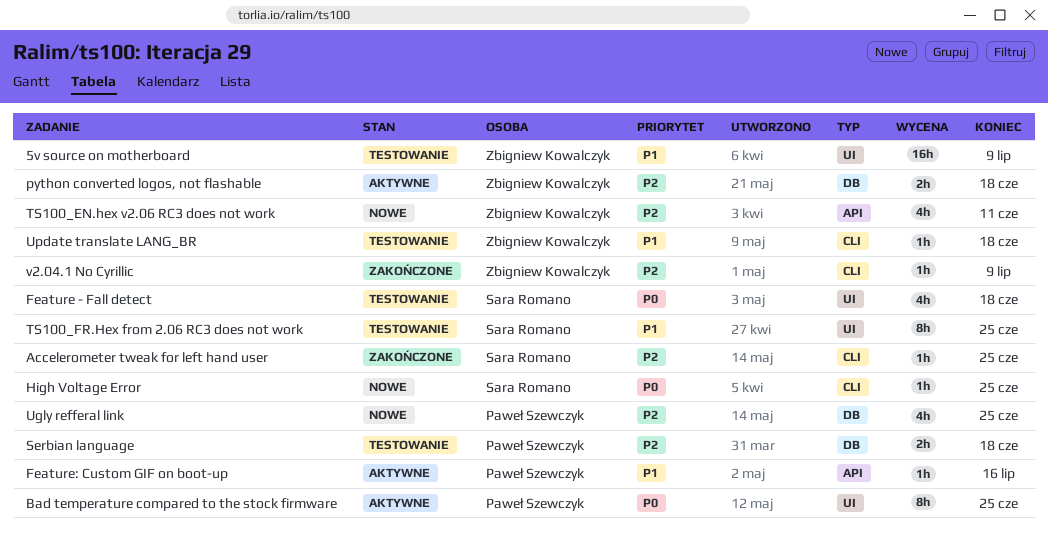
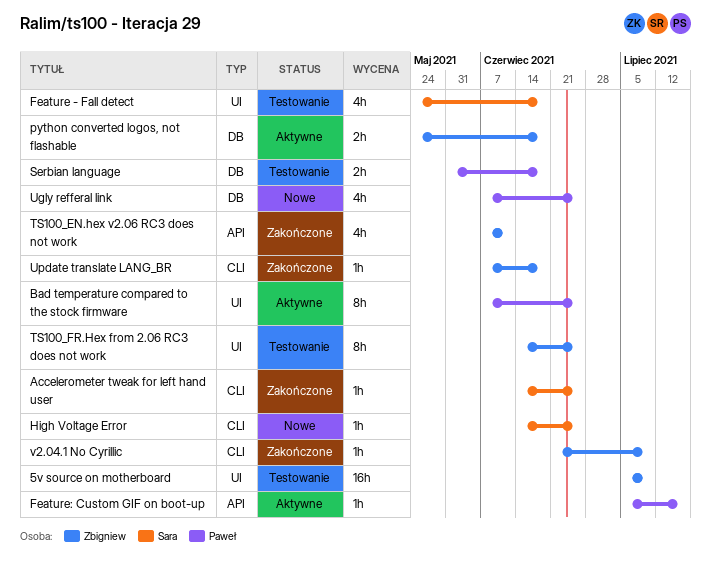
TS100_EN.hex v2.06 RC3 does not work, status: Nowe -> Zakończone
TS100_FR.Hex from 2.06 RC3 does not work, owner: Sara Romano -> Zbigniew Kowalczyk
Update translate LANG_BR, status: Testowanie -> Zakończone

